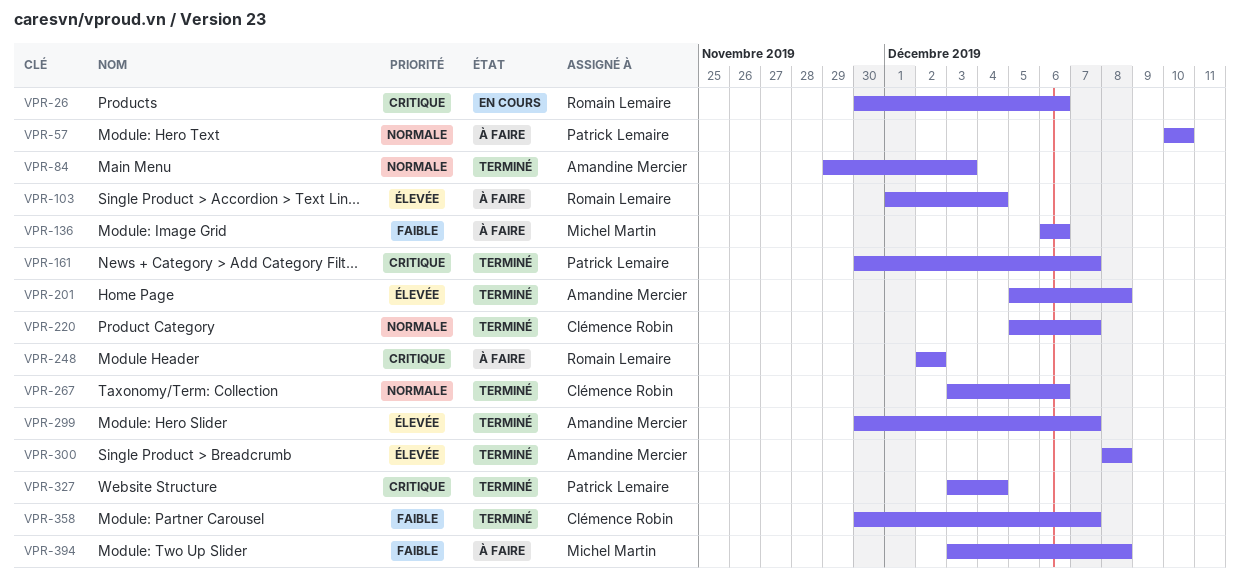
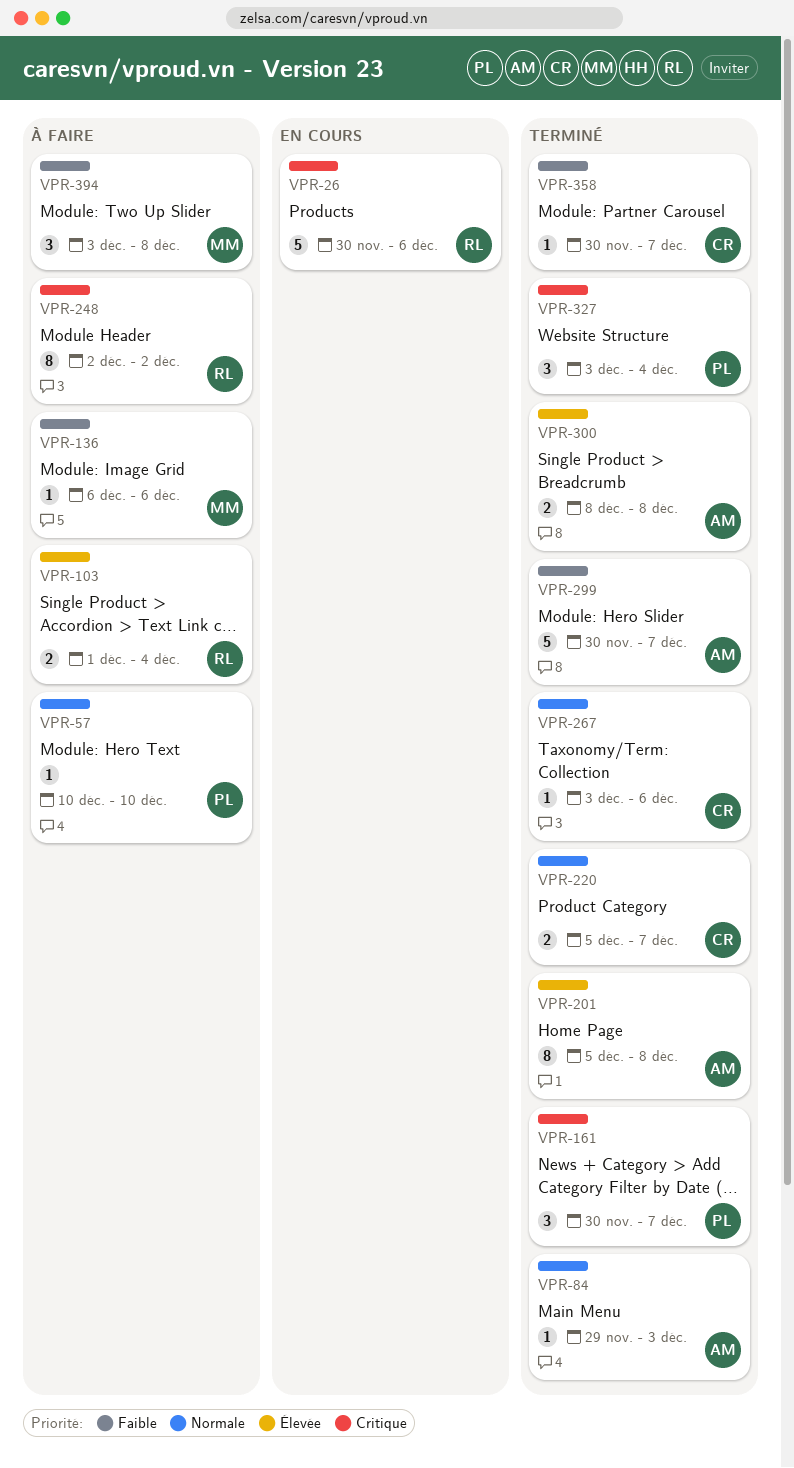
VPR-299, priority: Élevée -> Faible

